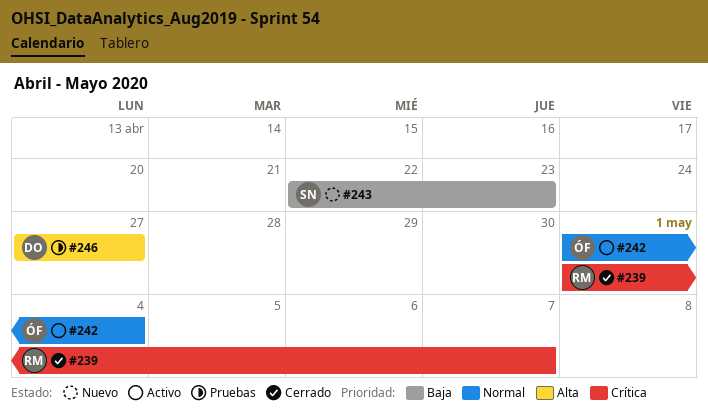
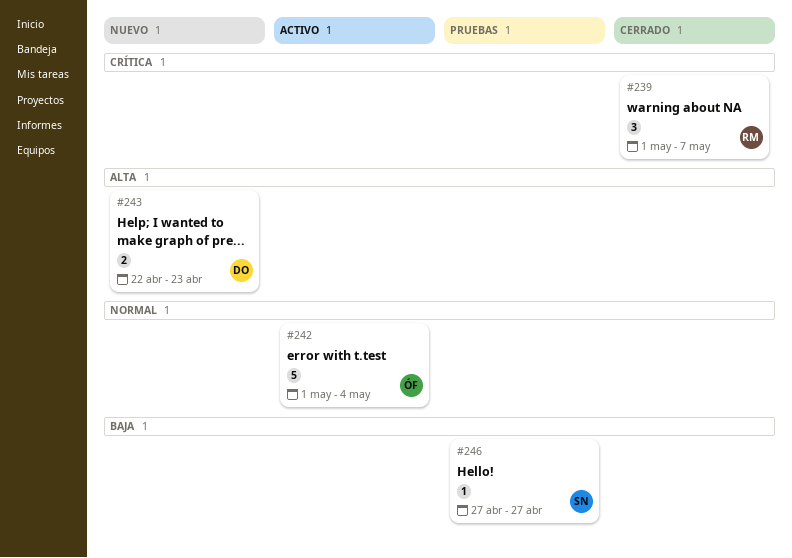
#243, owner: SN -> DO
#243, priority: Baja -> Alta
#246, owner: DO -> SN
#246, priority: Alta -> Baja

